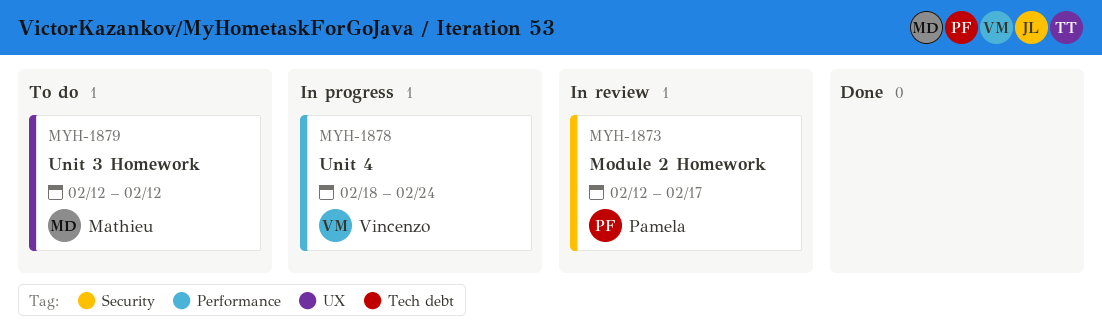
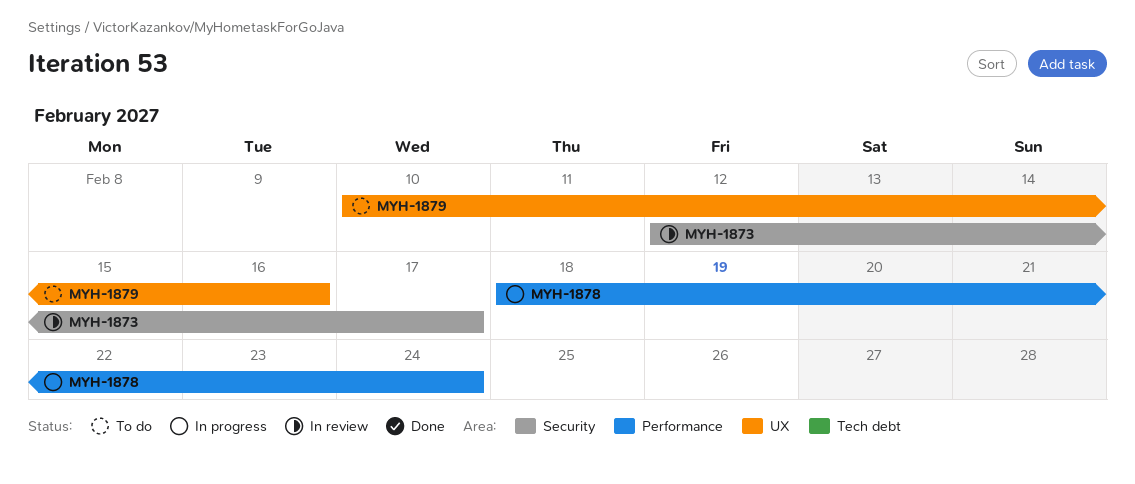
MYH-1879, start: Feb 12 -> Feb 10
MYH-1879, due: Feb 12 -> Feb 16

